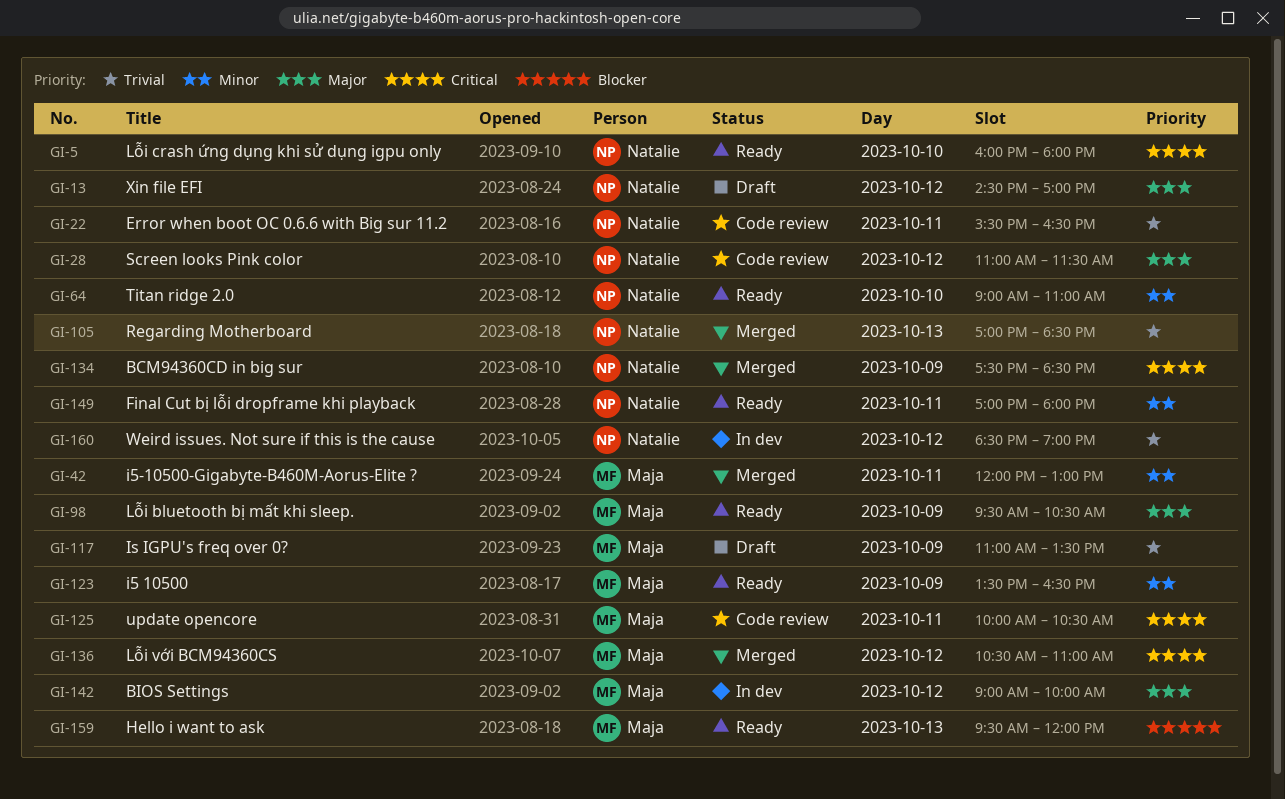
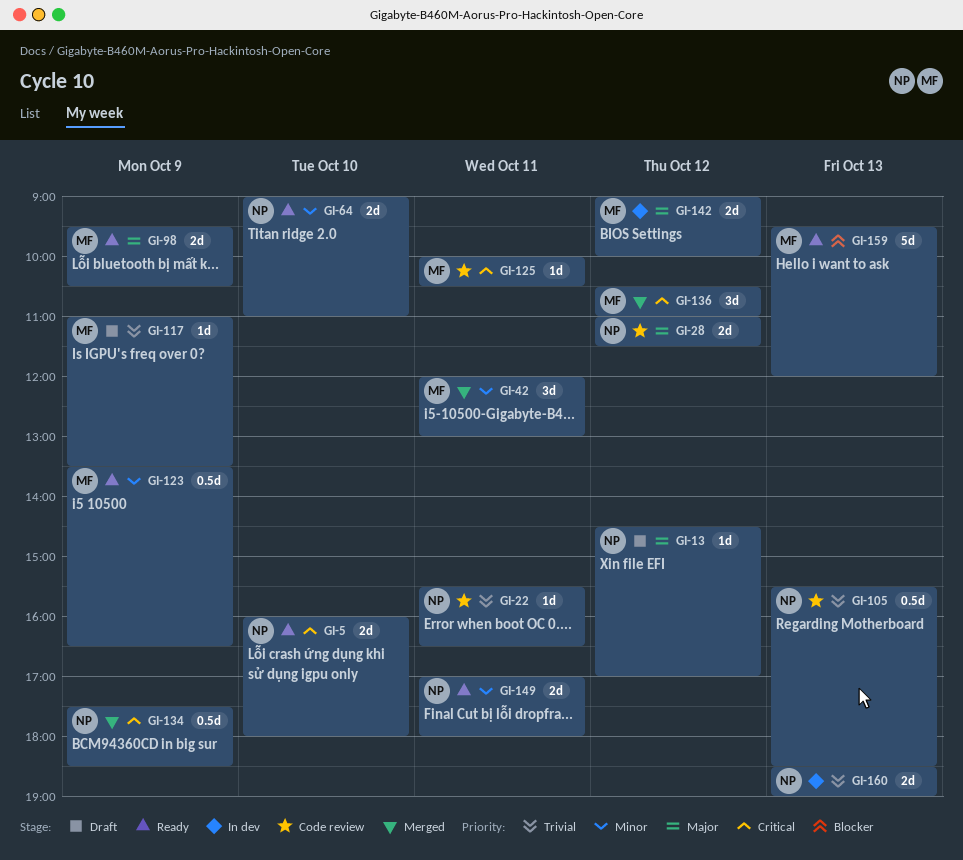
GI-105, status: Merged -> Code review
GI-105, begins: 17:00 -> 15:30
GI-160, day: Oct 12 -> Oct 13

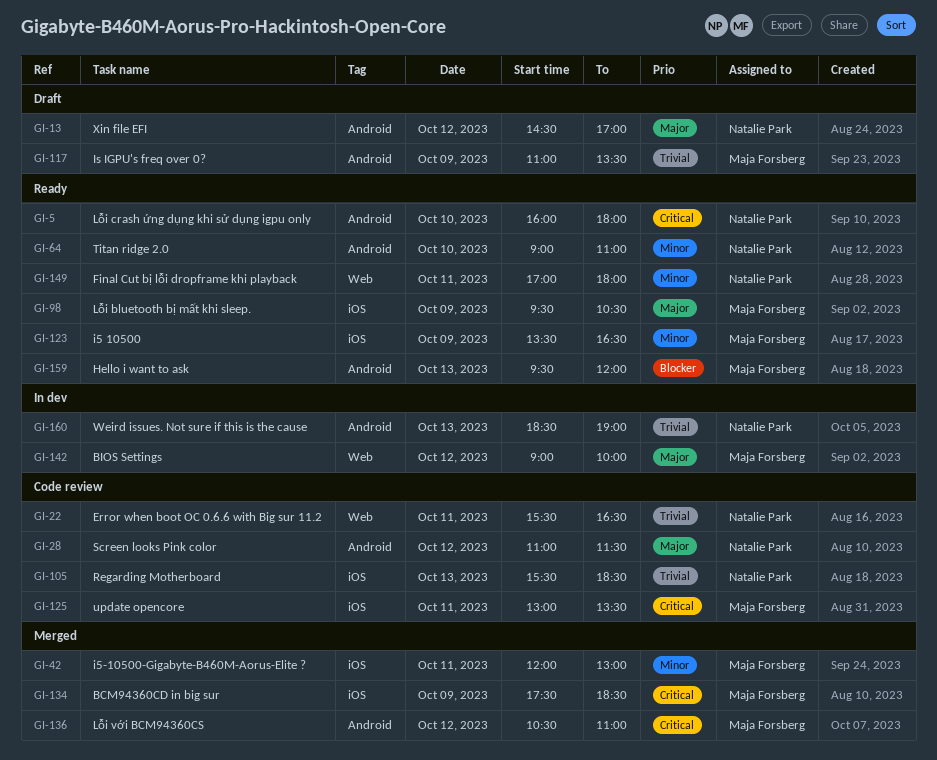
GI-125, begins: 10:00 -> 13:00
GI-125, ends: 10:30 -> 13:30
GI-134, owner: Natalie Park -> Maja Forsberg

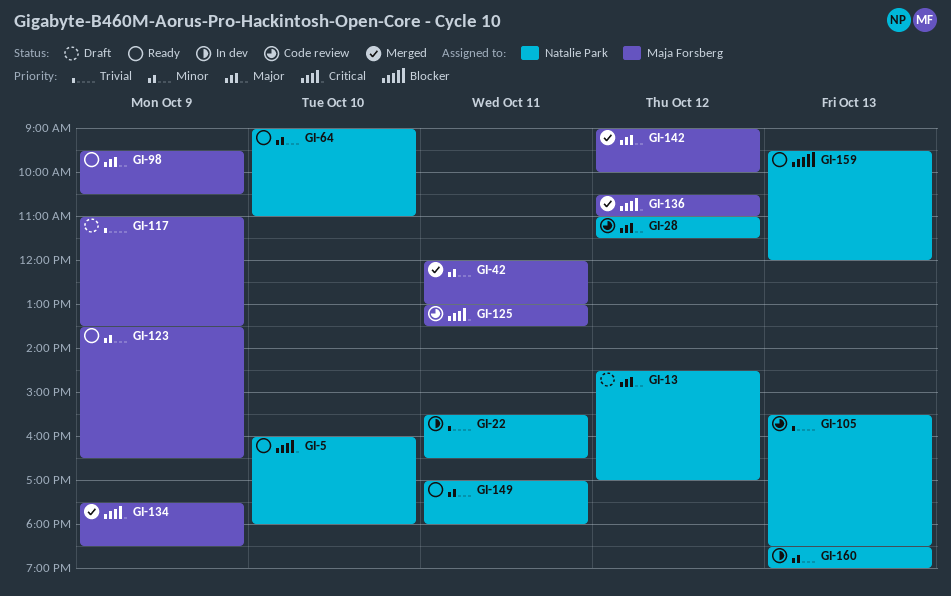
GI-22, status: Code review -> In dev
GI-142, status: In dev -> Merged
GI-159, owner: Maja Forsberg -> Natalie Park
GI-160, priority: Trivial -> Minor

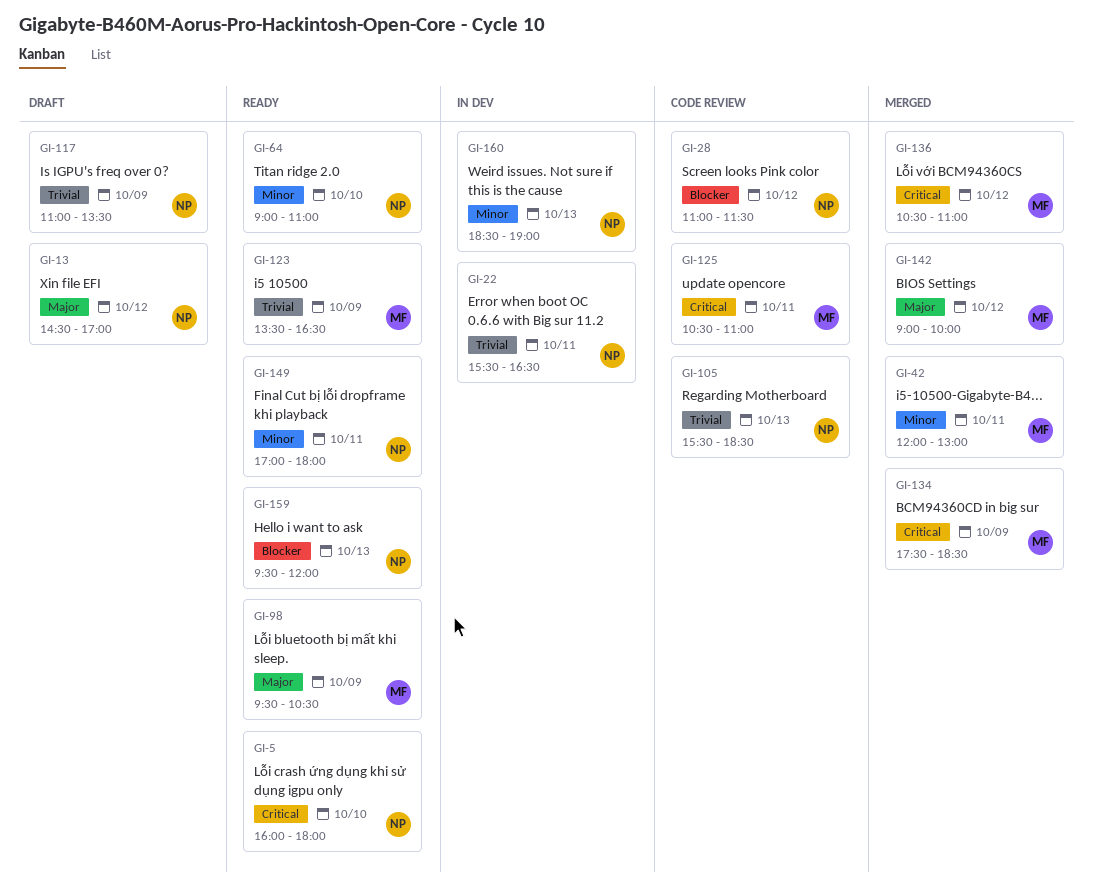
GI-28, priority: Major -> Blocker
GI-117, owner: Maja Forsberg -> Natalie Park
GI-123, priority: Minor -> Trivial
GI-125, begins: 13:00 -> 10:30
GI-125, ends: 13:30 -> 11:00

